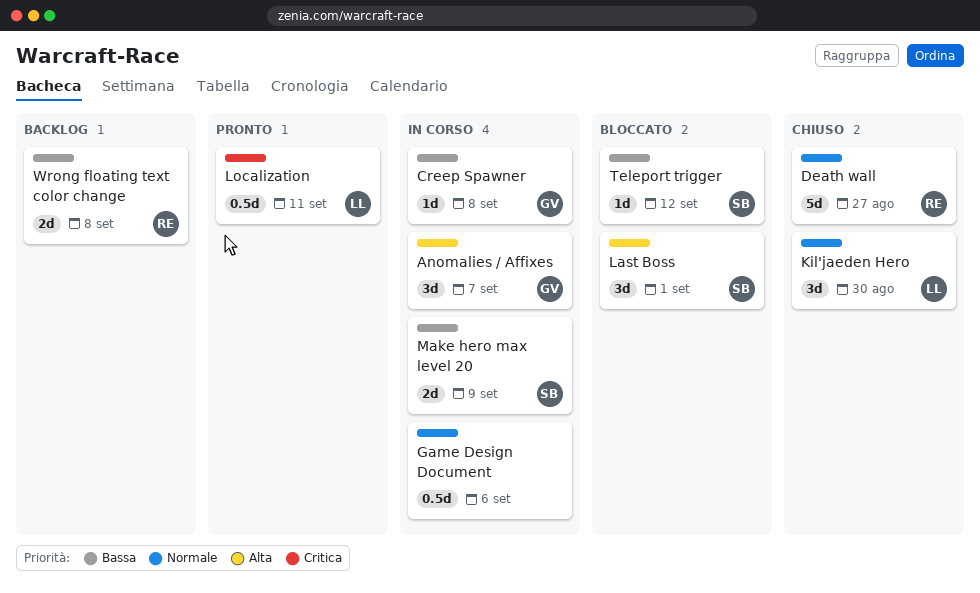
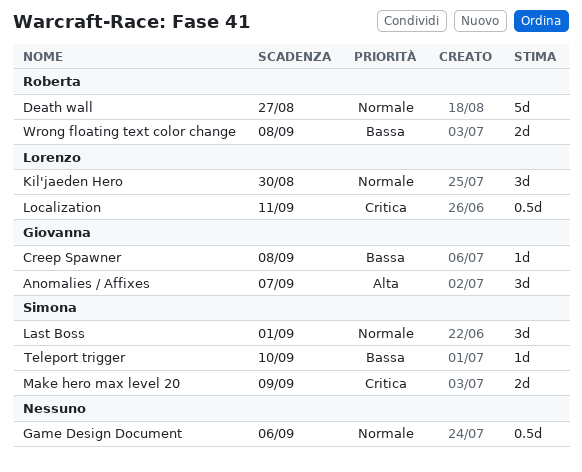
Last Boss, priority: Alta -> Normale
Make hero max level 20, priority: Bassa -> Critica
Teleport trigger, due: Sep 12 -> Sep 10

